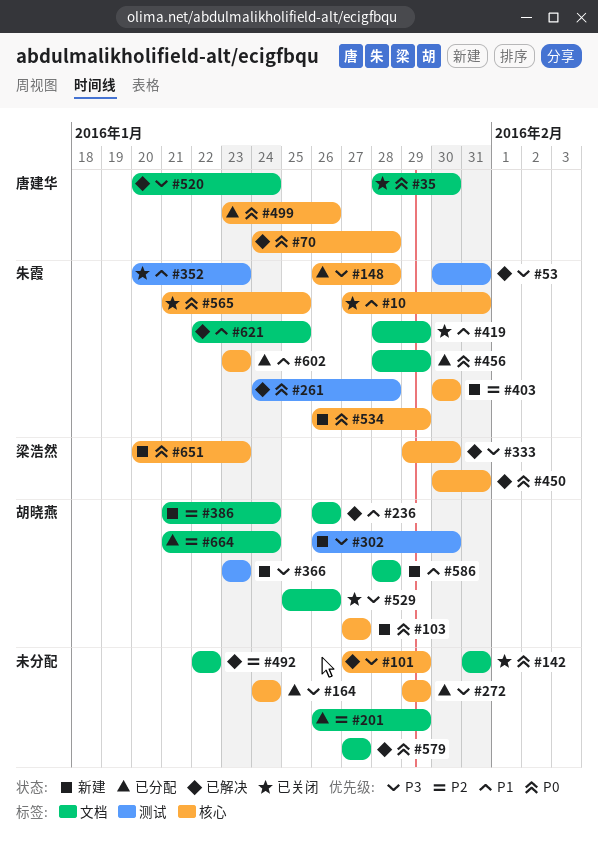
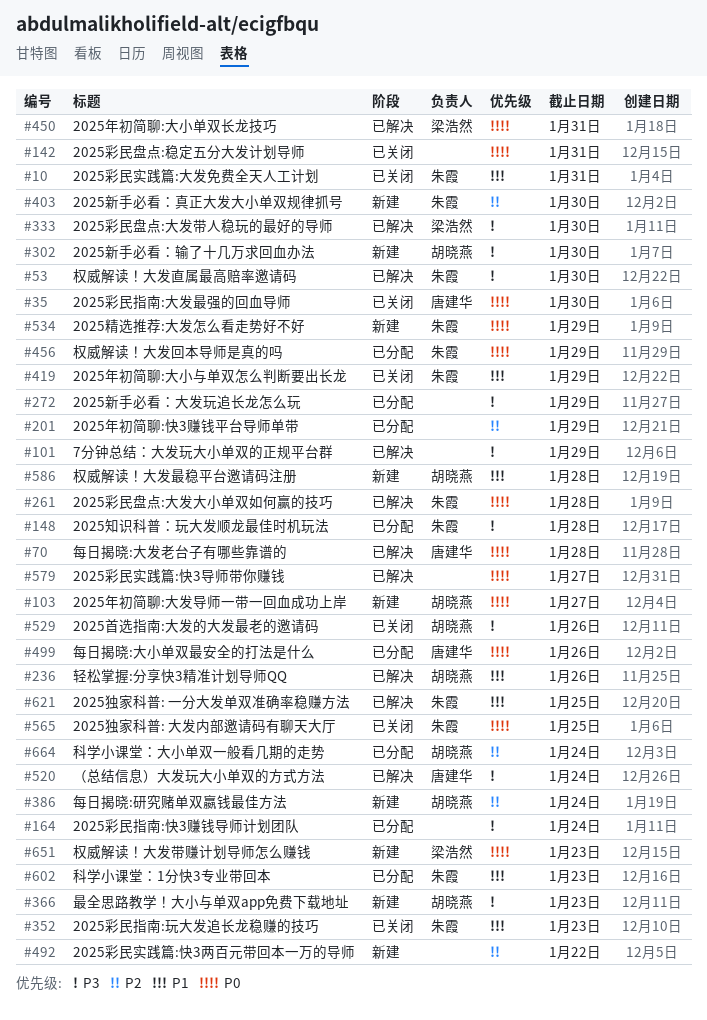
#53, due: Jan 31 -> Jan 30
#492, status: 已解决 -> 新建

